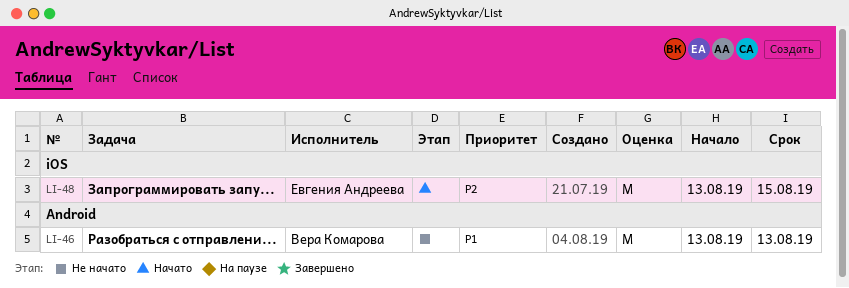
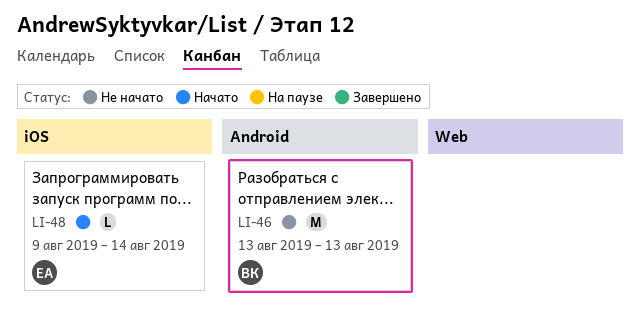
LI-48, estimate: M -> L
LI-48, start: Aug 13 -> Aug 9
LI-48, due: Aug 15 -> Aug 14

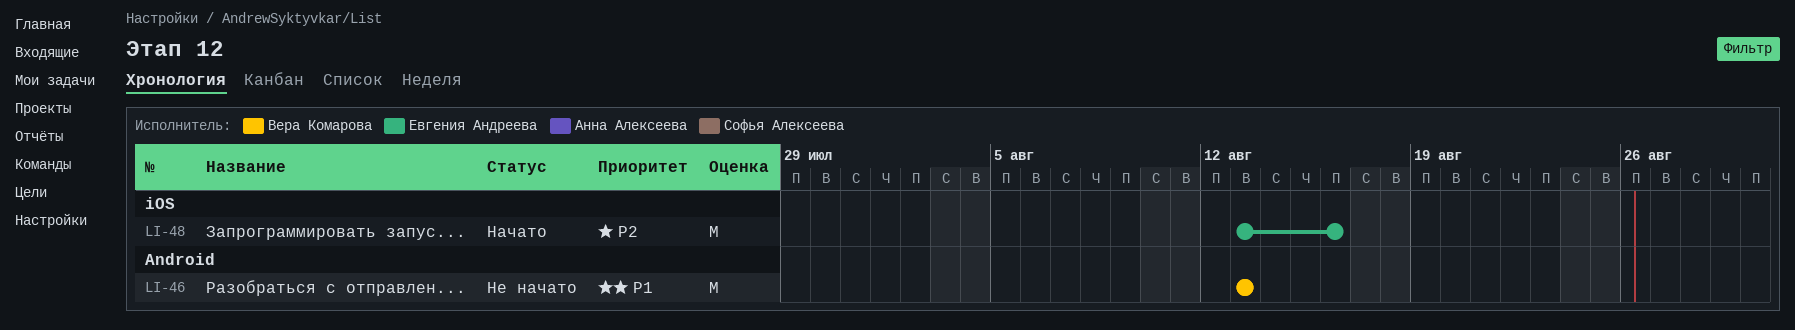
LI-48, estimate: L -> M
LI-48, start: Aug 9 -> Aug 13
LI-48, due: Aug 14 -> Aug 16

